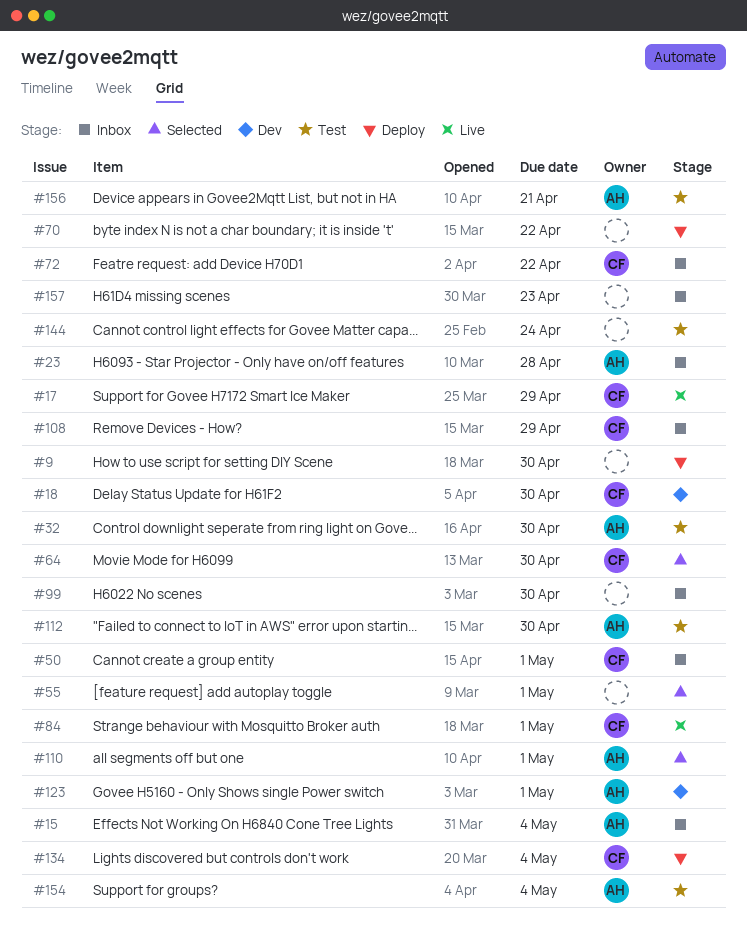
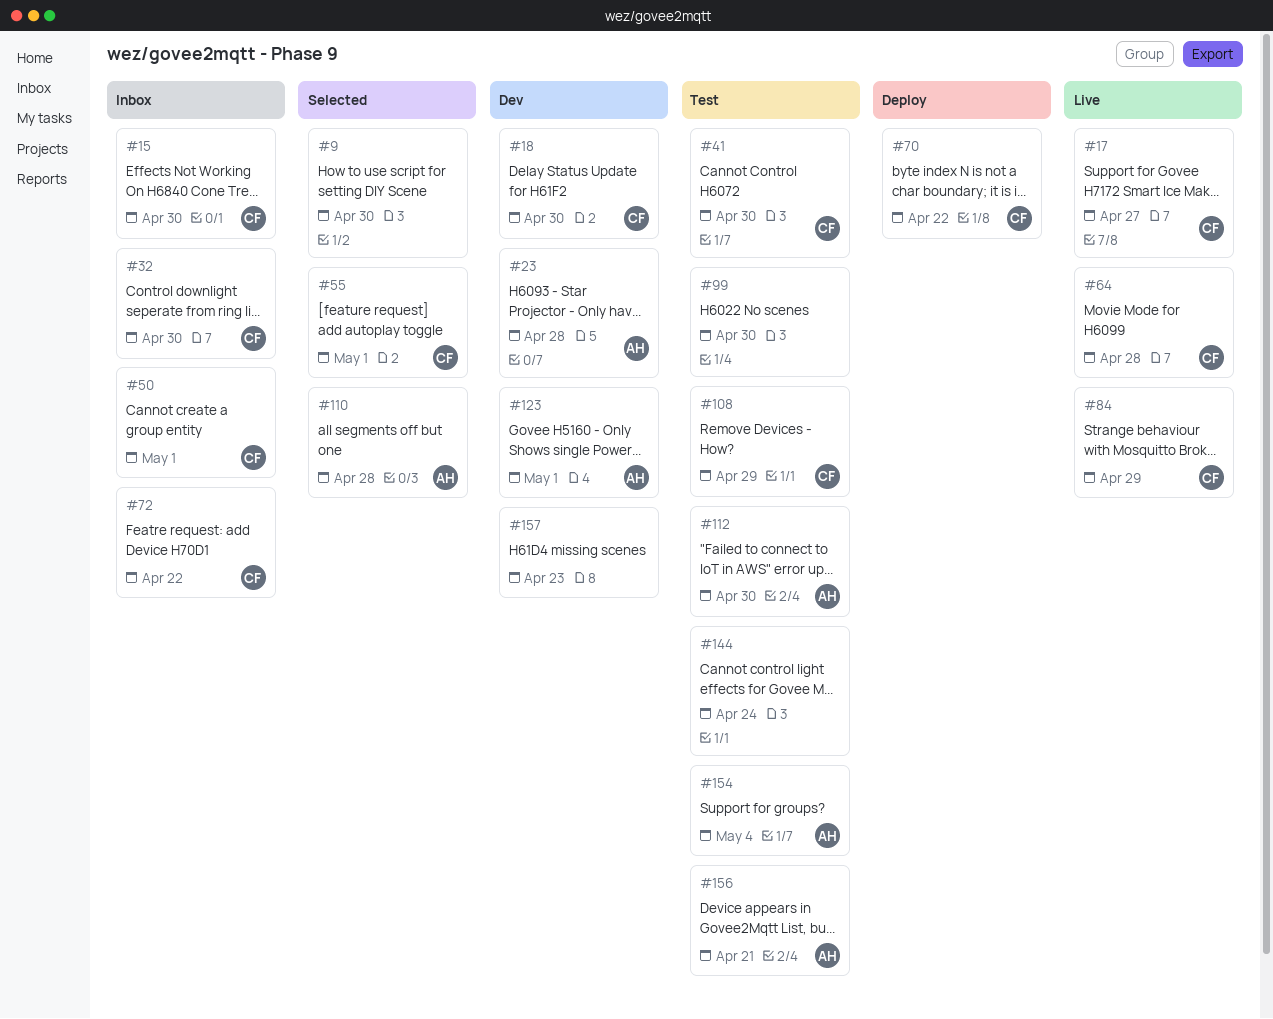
#9, status: Deploy -> Selected
#15, owner: AH -> CF
#15, due: May 4 -> Apr 30
#17, due: Apr 29 -> Apr 27
#23, status: Inbox -> Dev
#32, status: Test -> Inbox
#32, owner: AH -> CF
#41: none -> present
#55, owner: none -> CF
#64, status: Selected -> Live
#64, due: Apr 30 -> Apr 28
#70, owner: none -> CF
#84, due: May 1 -> Apr 29
#99, status: Inbox -> Test
#108, status: Inbox -> Test
#110, due: May 1 -> Apr 28
#134: present -> none
#157, status: Inbox -> Dev

